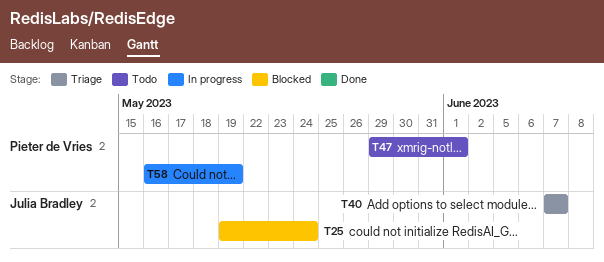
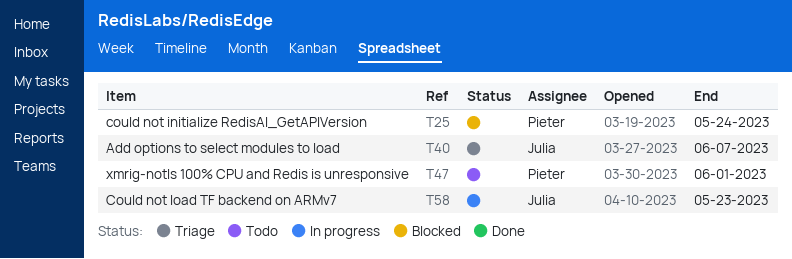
T25, owner: Julia Bradley -> Pieter de Vries
T58, owner: Pieter de Vries -> Julia Bradley
T58, due: May 19 -> May 23

